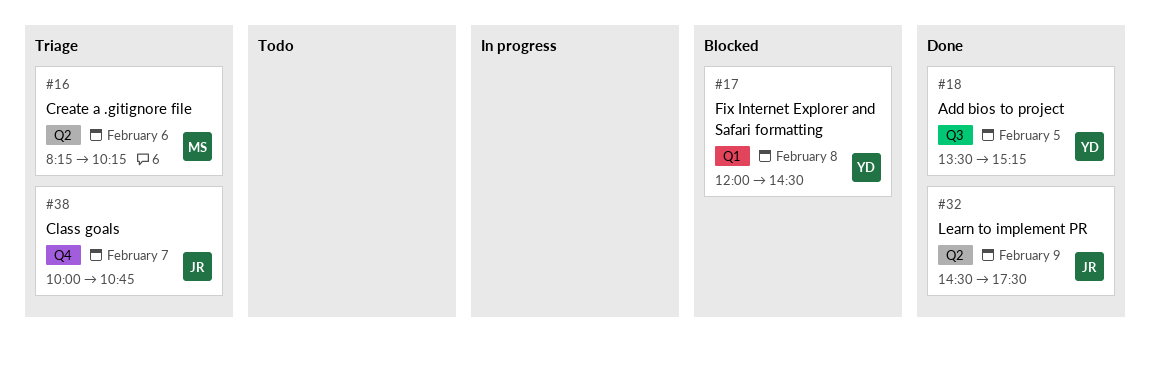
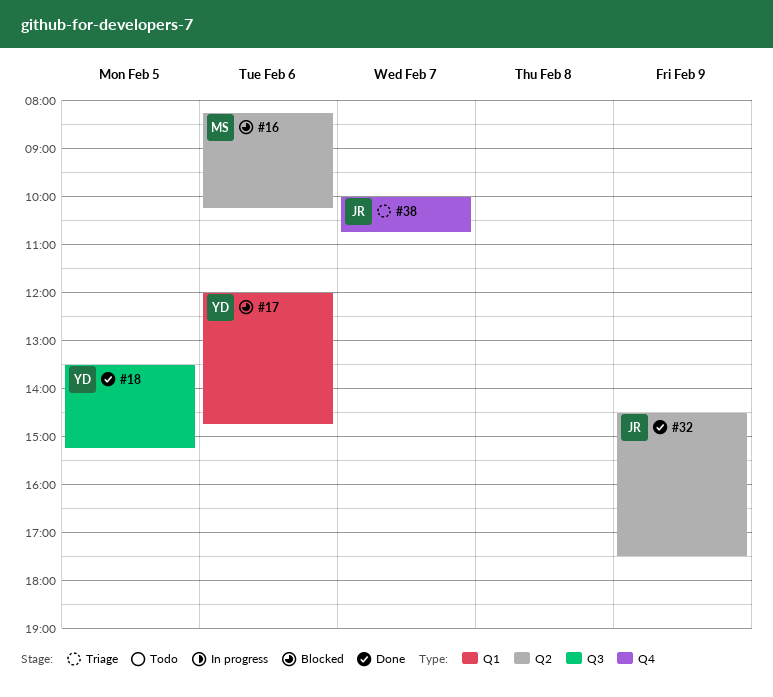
#16, status: Triage -> Blocked
#17, day: Feb 8 -> Feb 6
#17, ends: 14:30 -> 14:45

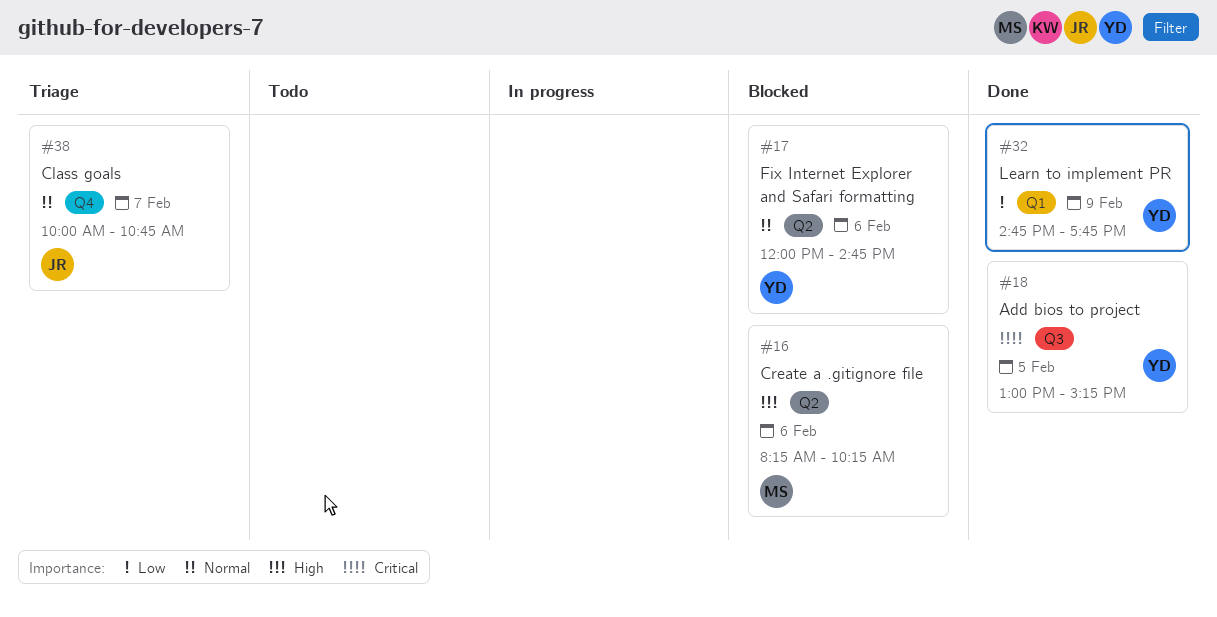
#17, label: Q1 -> Q2
#18, begins: 13:30 -> 13:00
#32, owner: JR -> YD
#32, label: Q2 -> Q1
#32, begins: 14:30 -> 14:45
#32, ends: 17:30 -> 17:45

